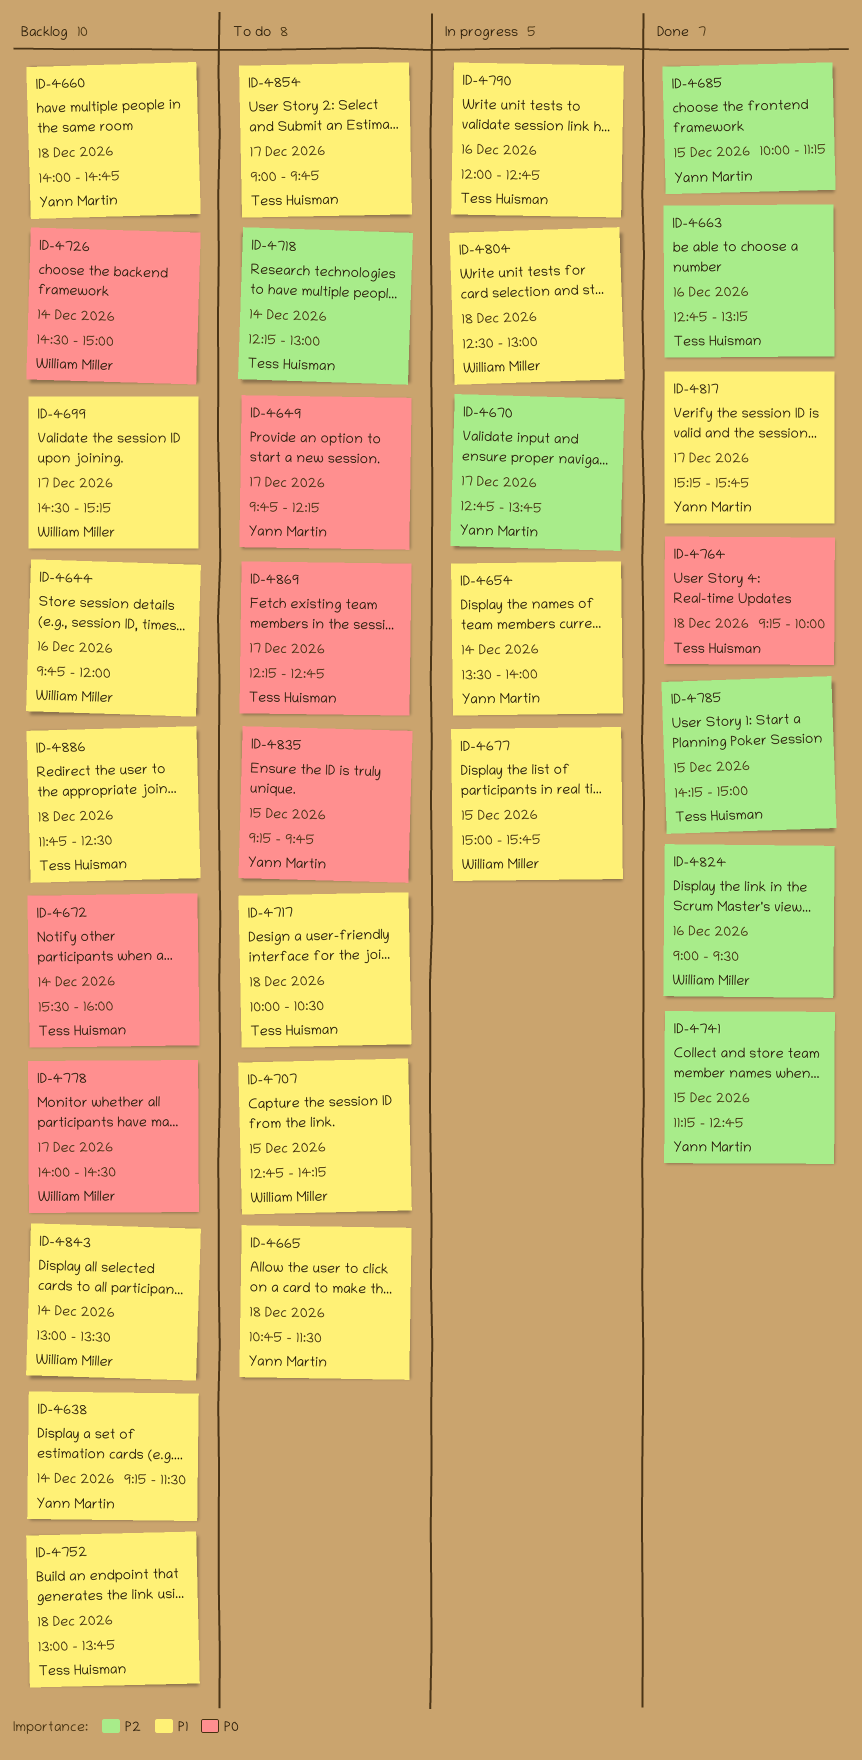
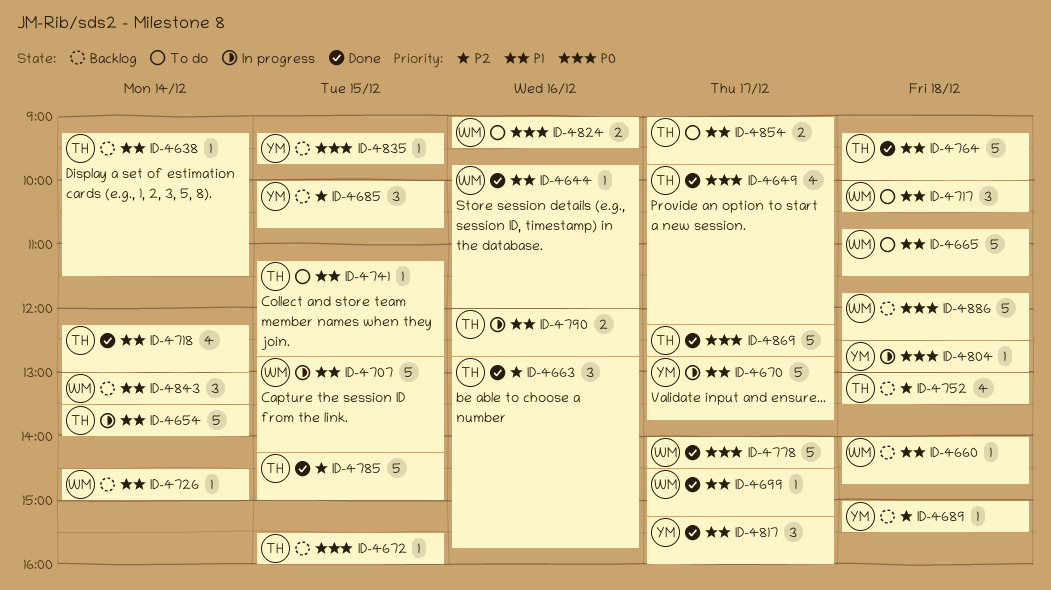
ID-4638, owner: Yann Martin -> Tess Huisman
ID-4644, status: Backlog -> Done
ID-4649, status: To do -> Done
ID-4649, owner: Yann Martin -> Tess Huisman
ID-4654, owner: Yann Martin -> Tess Huisman
ID-4660, owner: Yann Martin -> William Miller
ID-4663, ends: 13:15 -> 15:45
ID-4665, owner: Yann Martin -> William Miller
ID-4670, priority: P2 -> P1
ID-4672, day: Dec 14 -> Dec 15
ID-4677: present -> none
ID-4685, status: Done -> Backlog
ID-4685, ends: 11:15 -> 10:45
ID-4689: none -> present
ID-4699, status: Backlog -> Done
ID-4707, status: To do -> In progress
ID-4717, owner: Tess Huisman -> William Miller
ID-4718, status: To do -> Done
ID-4718, priority: P2 -> P1
ID-4726, priority: P0 -> P1
ID-4741, status: Done -> To do
ID-4741, owner: Yann Martin -> Tess Huisman
ID-4741, priority: P2 -> P1
ID-4752, priority: P1 -> P2
ID-4752, ends: 13:45 -> 13:30
ID-4764, priority: P0 -> P1
ID-4778, status: Backlog -> Done
ID-4804, owner: William Miller -> Yann Martin
ID-4804, priority: P1 -> P0
ID-4817, ends: 15:45 -> 16:00
ID-4824, status: Done -> To do
ID-4824, priority: P2 -> P0
ID-4835, status: To do -> Backlog
ID-4869, status: To do -> Done
ID-4886, owner: Tess Huisman -> William Miller
ID-4886, priority: P1 -> P0

